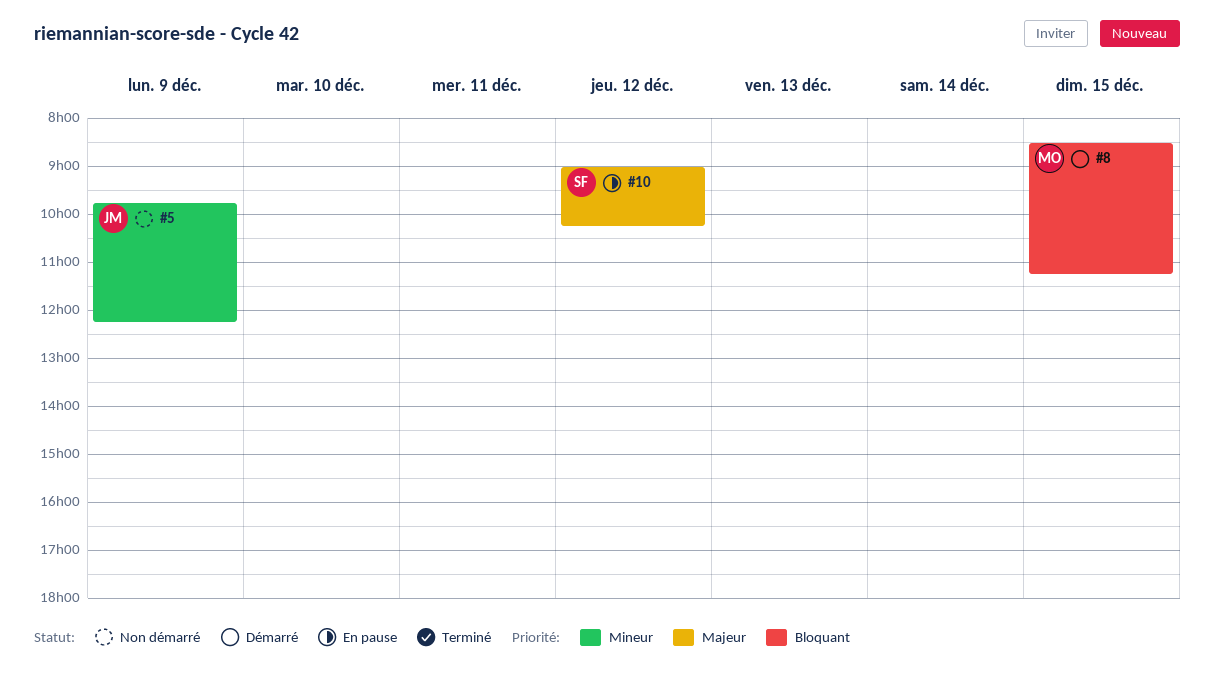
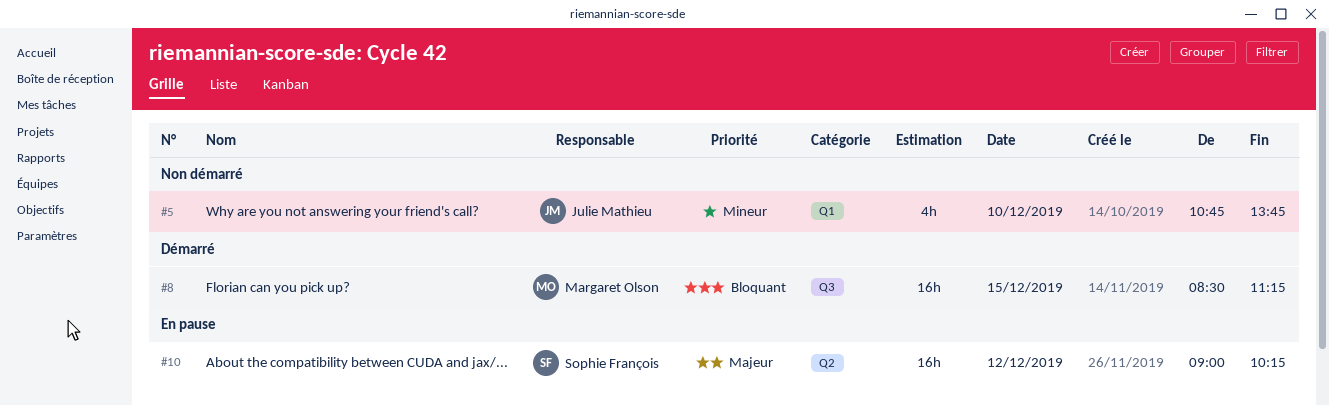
#5, day: Dec 9 -> Dec 10
#5, begins: 09:45 -> 10:45
#5, ends: 12:15 -> 13:45

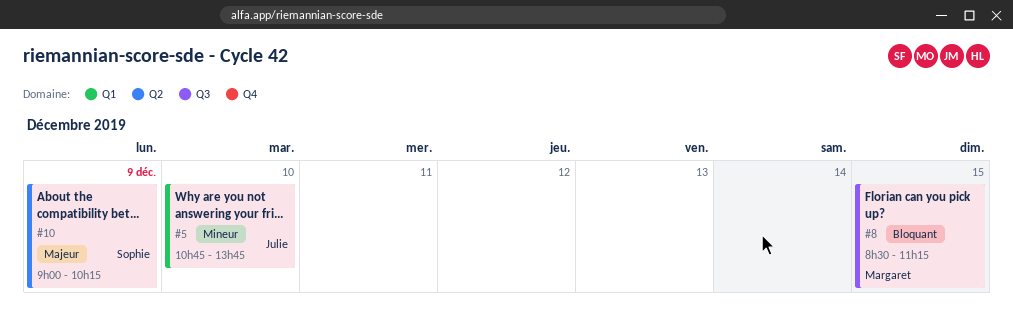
#10, day: Dec 12 -> Dec 9

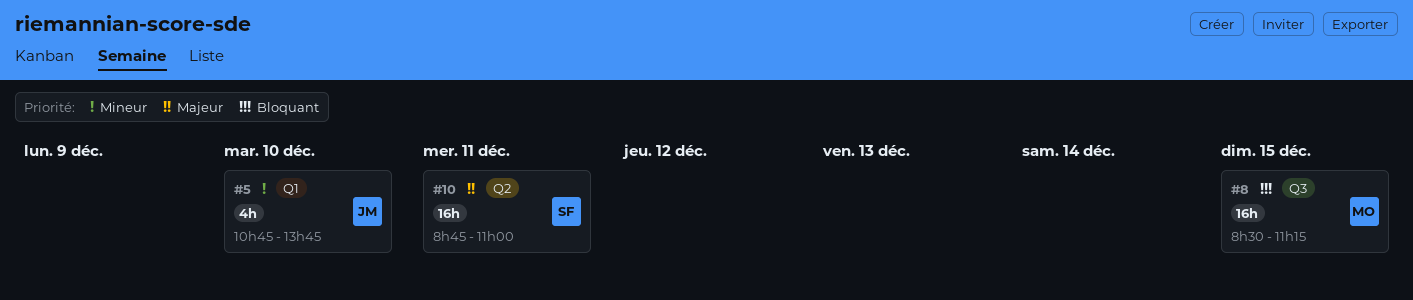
#10, day: Dec 9 -> Dec 11
#10, begins: 09:00 -> 08:45
#10, ends: 10:15 -> 11:00

